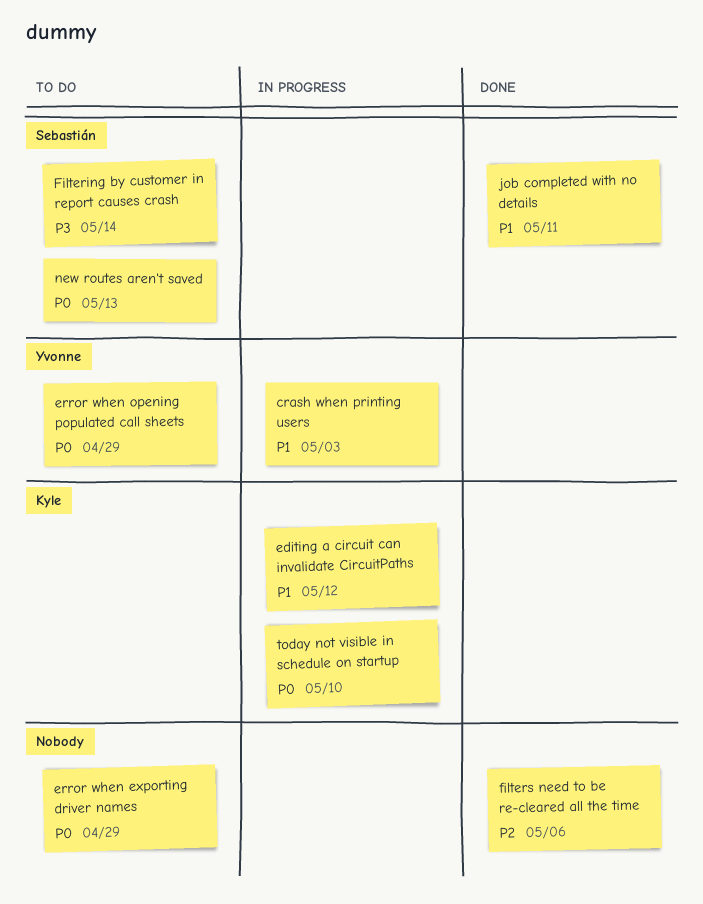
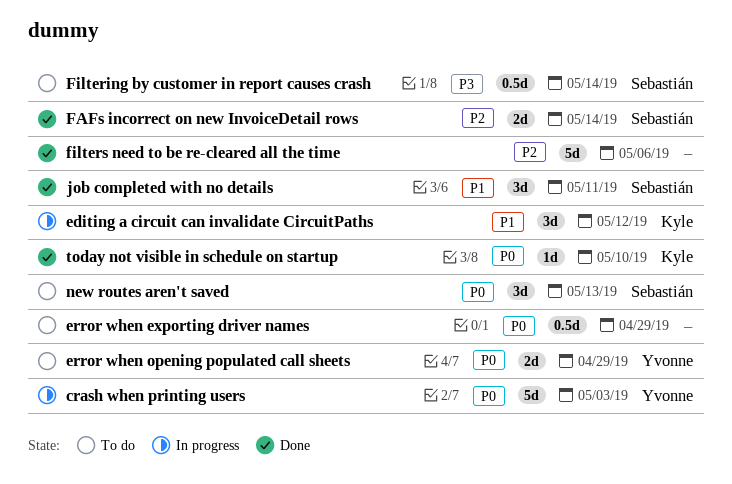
crash when printing users, priority: P1 -> P0
FAFs incorrect on new InvoiceDetail rows: none -> present
today not visible in schedule on startup, status: In progress -> Done

